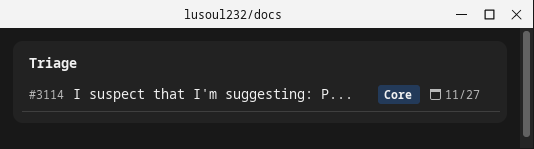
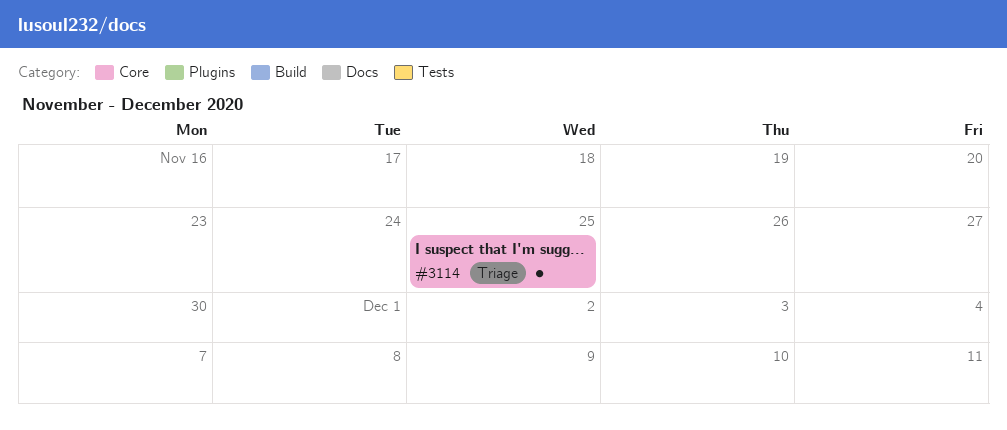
#3114, due: Nov 27 -> Nov 25

